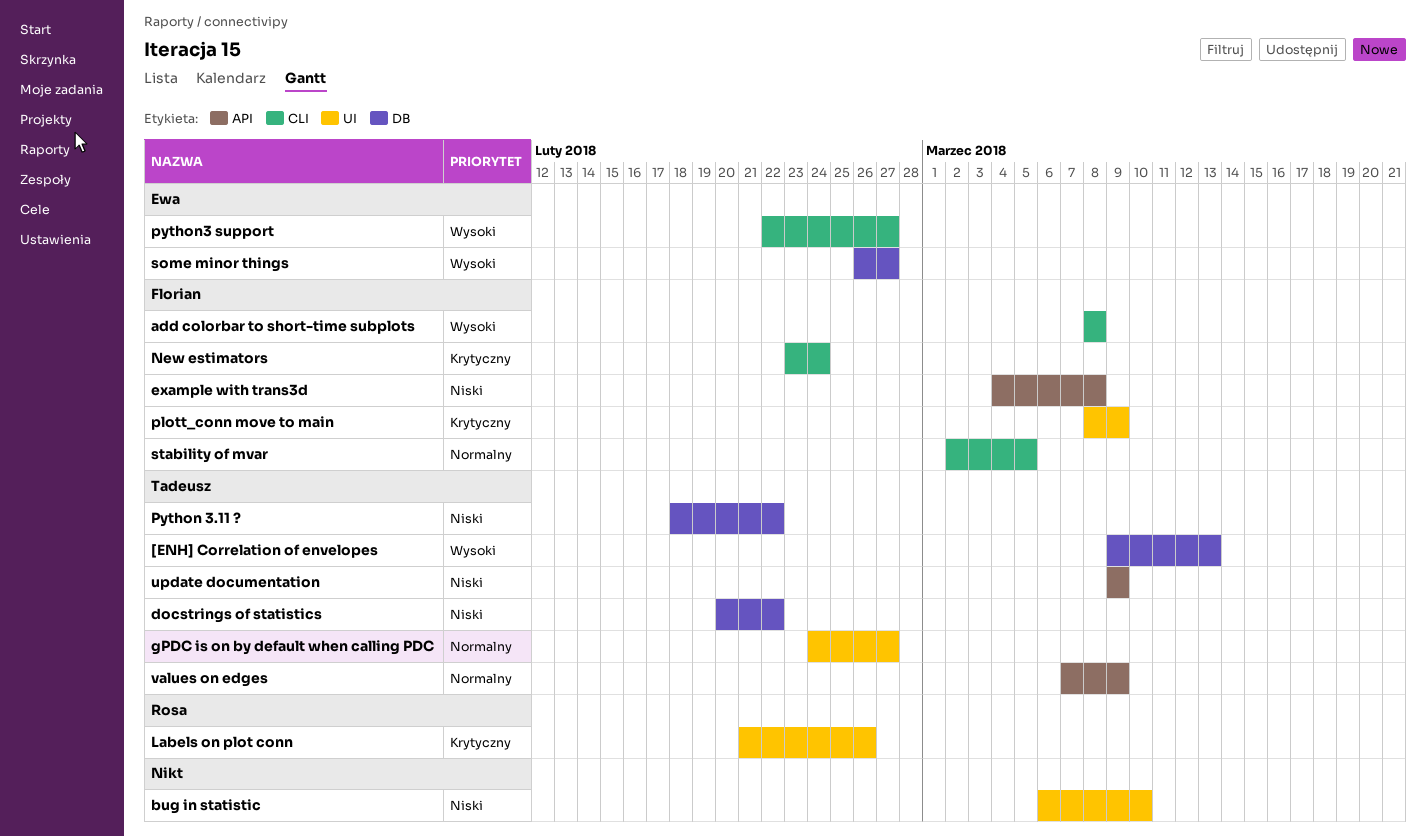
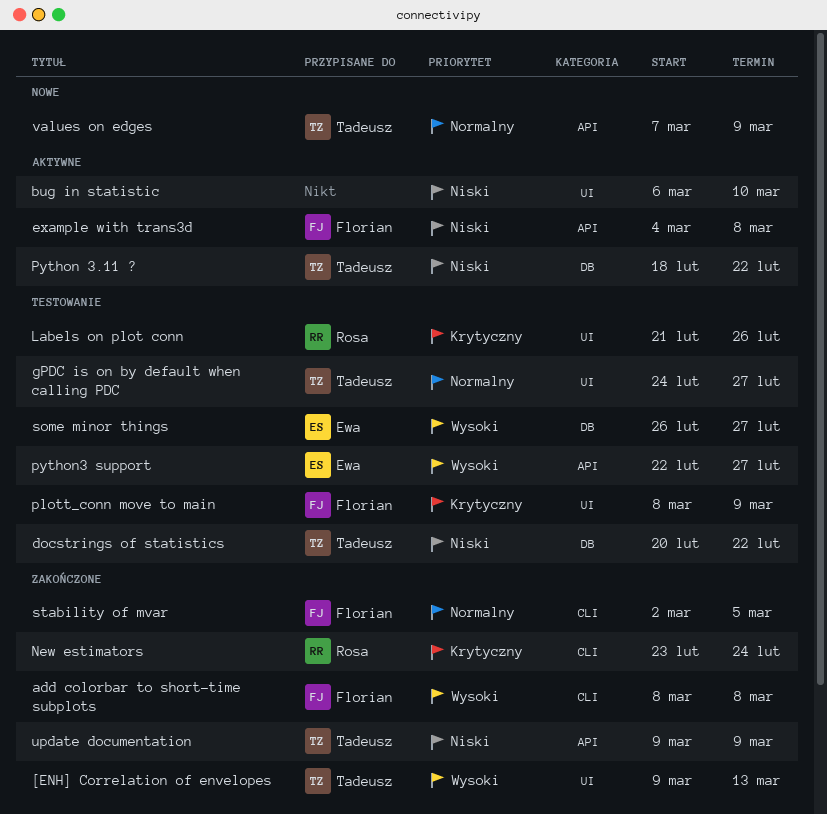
[ENH] Correlation of envelopes, label: DB -> UI
New estimators, owner: Florian -> Rosa
python3 support, label: CLI -> API

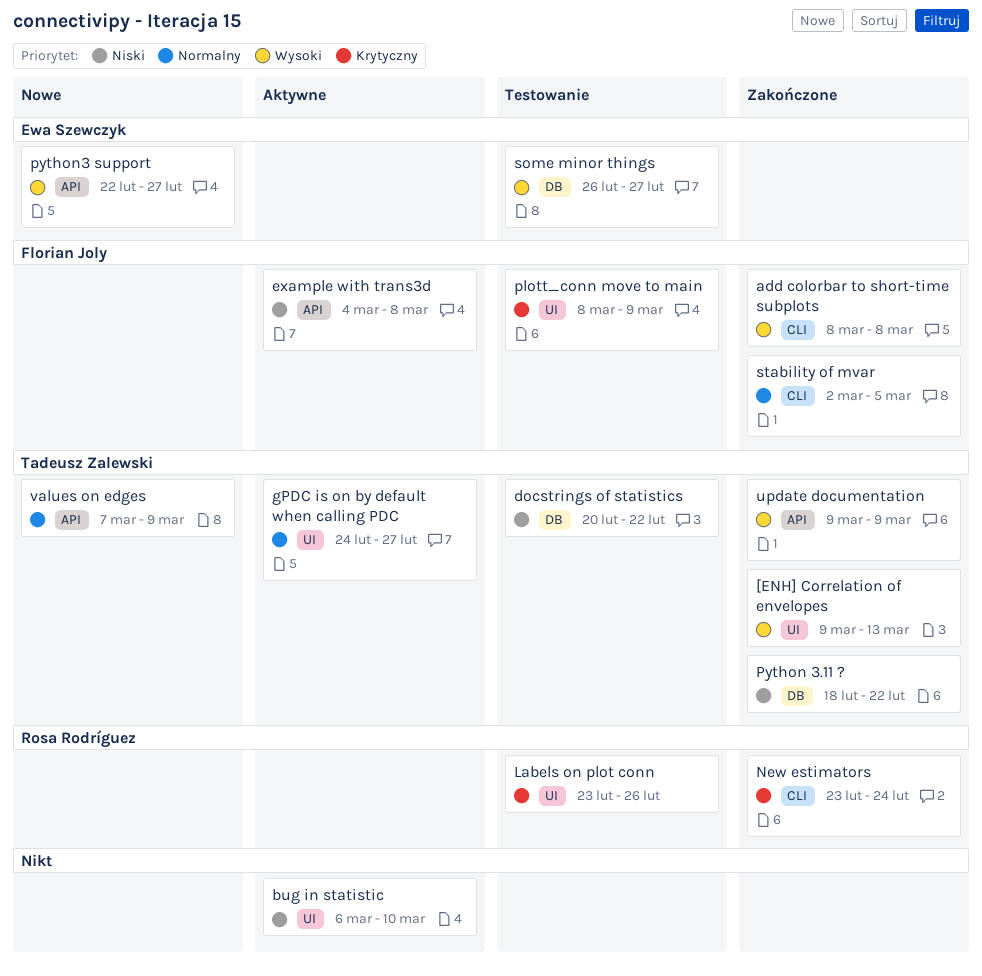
gPDC is on by default when calling PDC, status: Testowanie -> Aktywne
Labels on plot conn, start: Feb 21 -> Feb 23
Python 3.11 ?, status: Aktywne -> Zakończone
python3 support, status: Testowanie -> Nowe
update documentation, priority: Niski -> Wysoki

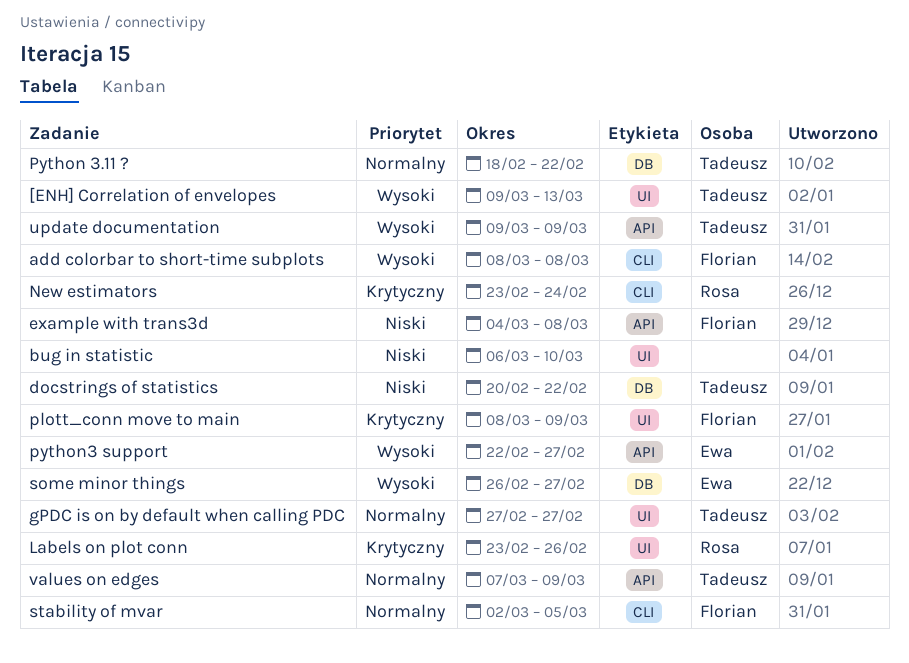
gPDC is on by default when calling PDC, start: Feb 24 -> Feb 27
Python 3.11 ?, priority: Niski -> Normalny

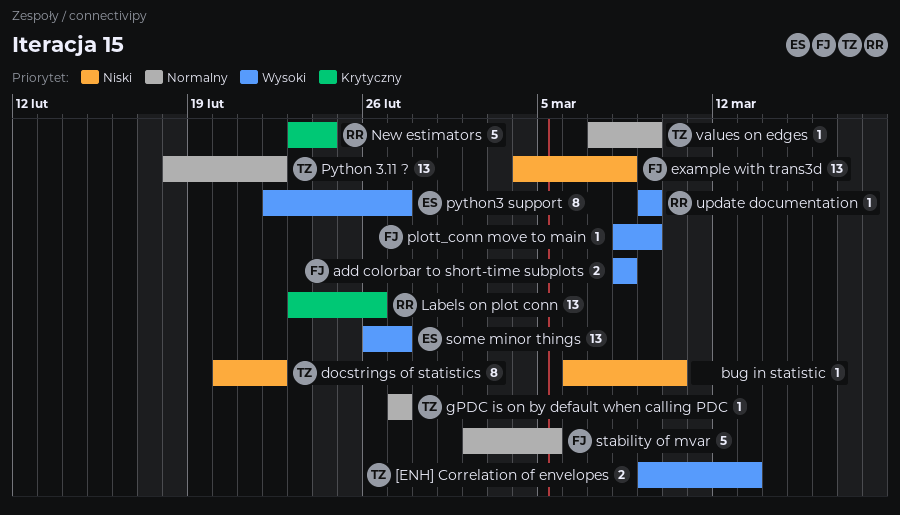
plott_conn move to main, priority: Krytyczny -> Wysoki
update documentation, owner: Tadeusz -> Rosa

